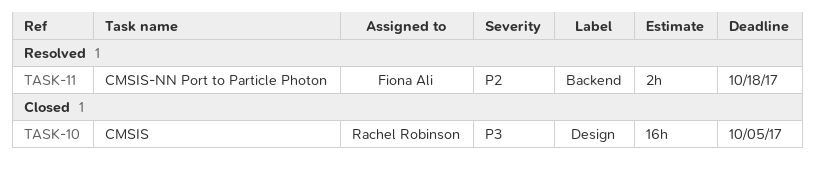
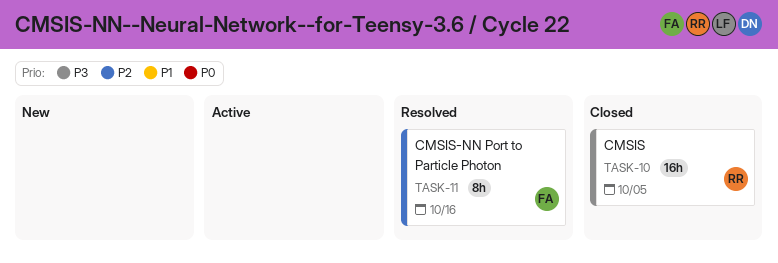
TASK-11, estimate: 2h -> 8h
TASK-11, due: Oct 18 -> Oct 16

